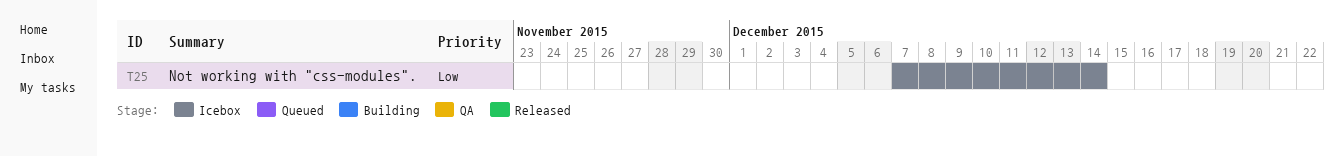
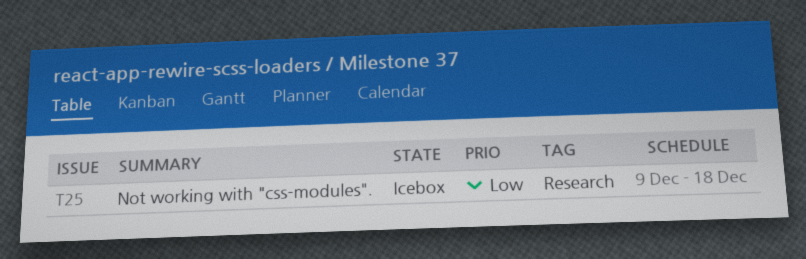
T25, start: Dec 7 -> Dec 9
T25, due: Dec 14 -> Dec 18

